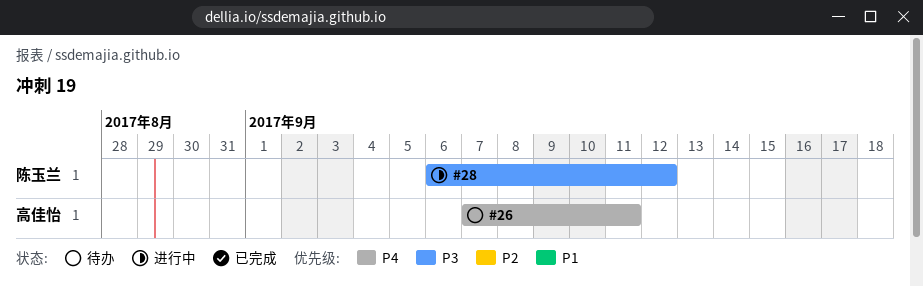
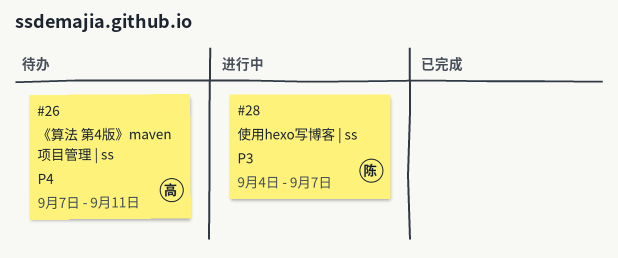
#28, start: Sep 6 -> Sep 4
#28, due: Sep 12 -> Sep 7

